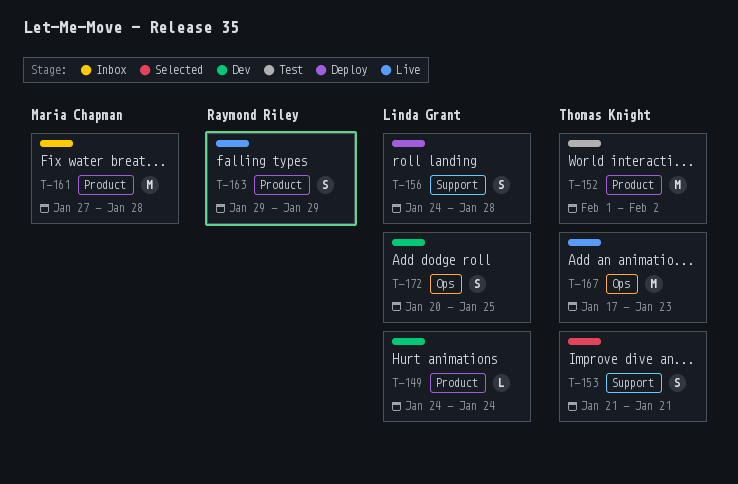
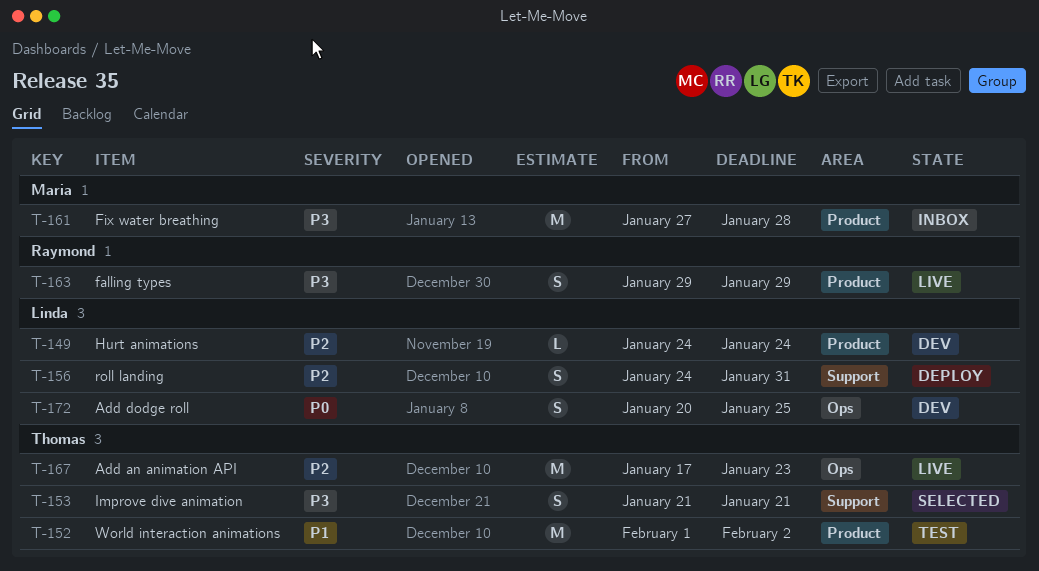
T-156, due: Jan 28 -> Jan 31

